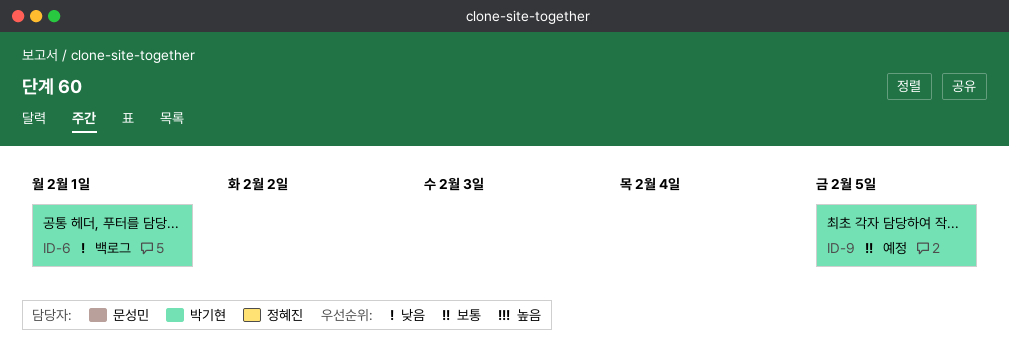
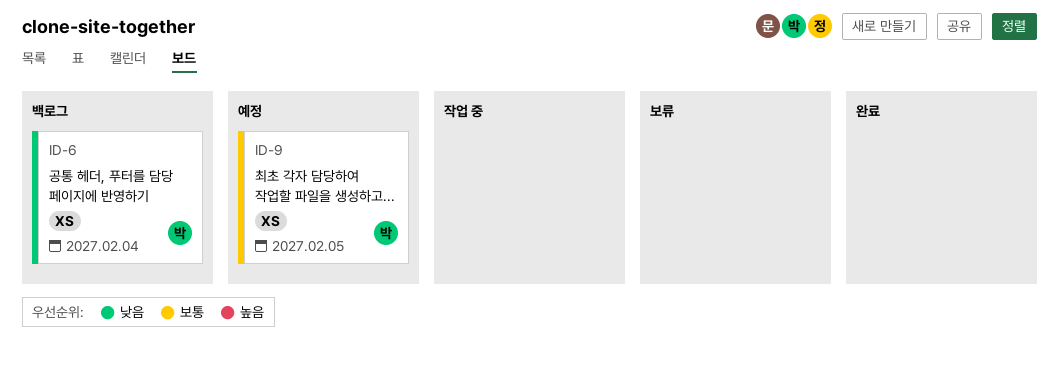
ID-6, due: Feb 1 -> Feb 4

